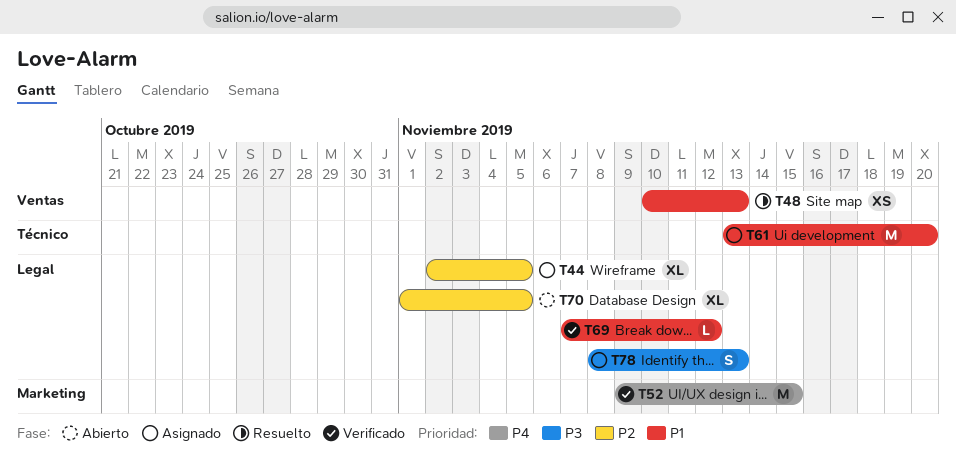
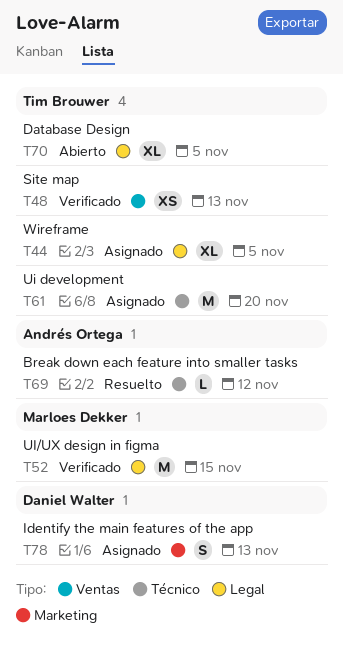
T48, status: Resuelto -> Verificado
T52, label: Marketing -> Legal
T69, status: Verificado -> Resuelto
T69, label: Legal -> Técnico
T78, label: Legal -> Marketing

